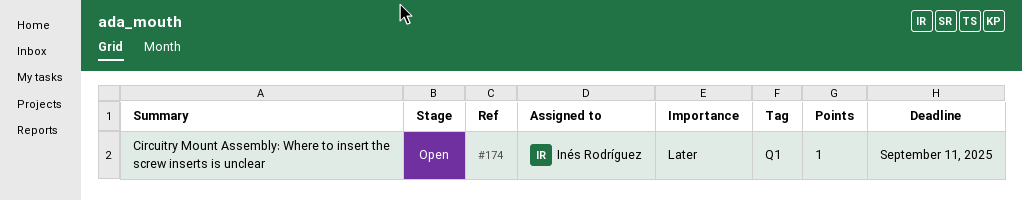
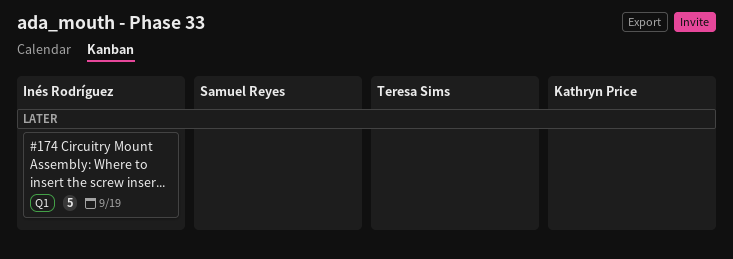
#174, estimate: 1 -> 5
#174, due: Sep 11 -> Sep 19

